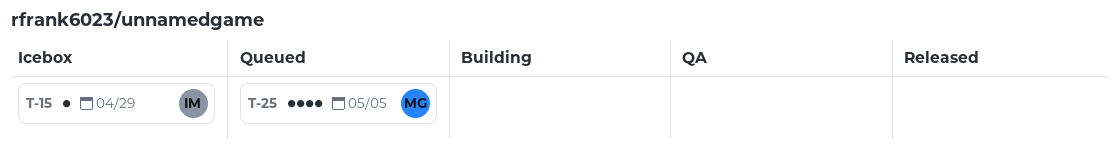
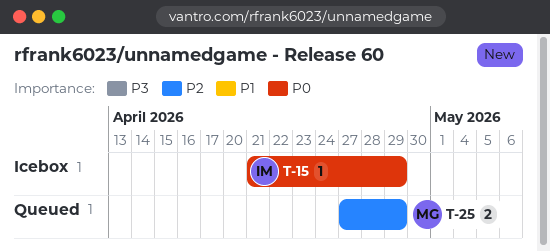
T-25, estimate: 4 -> 2
T-25, due: May 5 -> Apr 29

